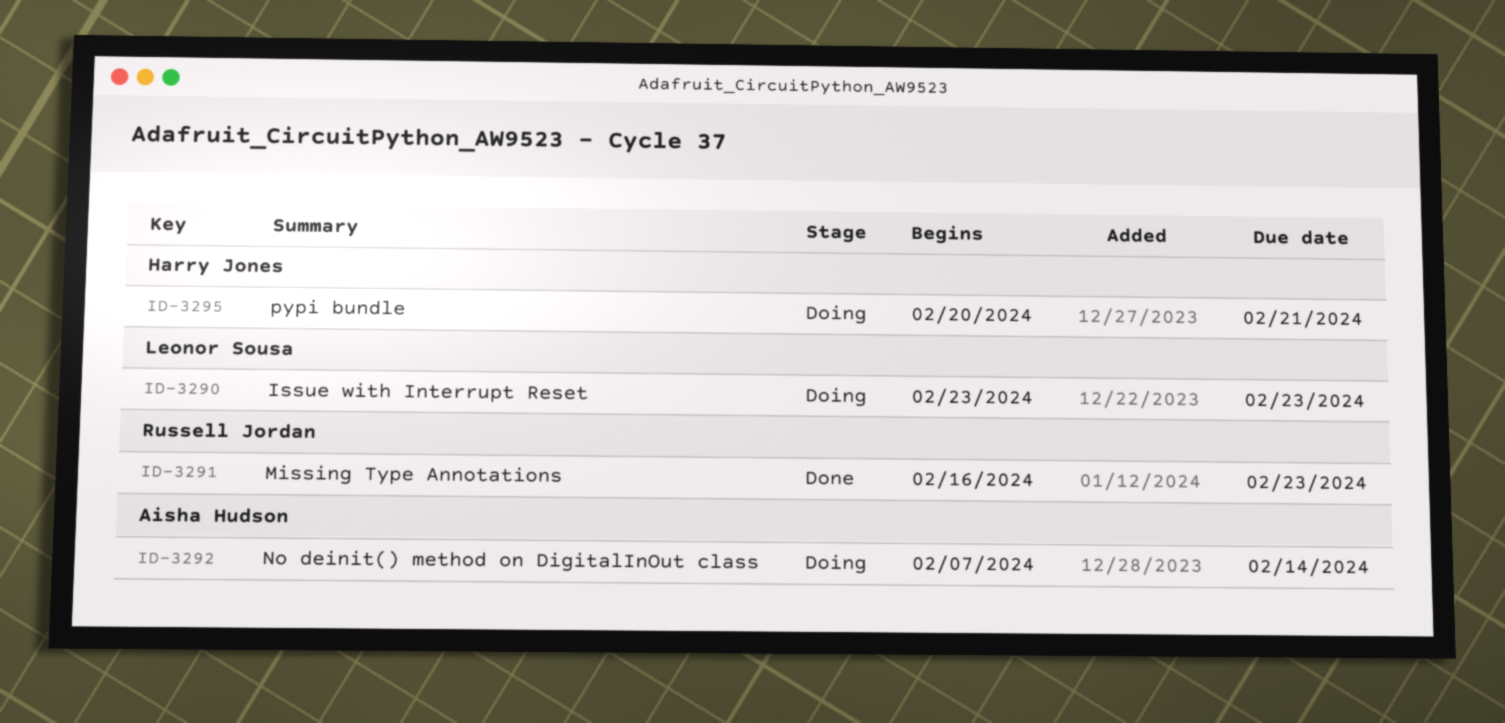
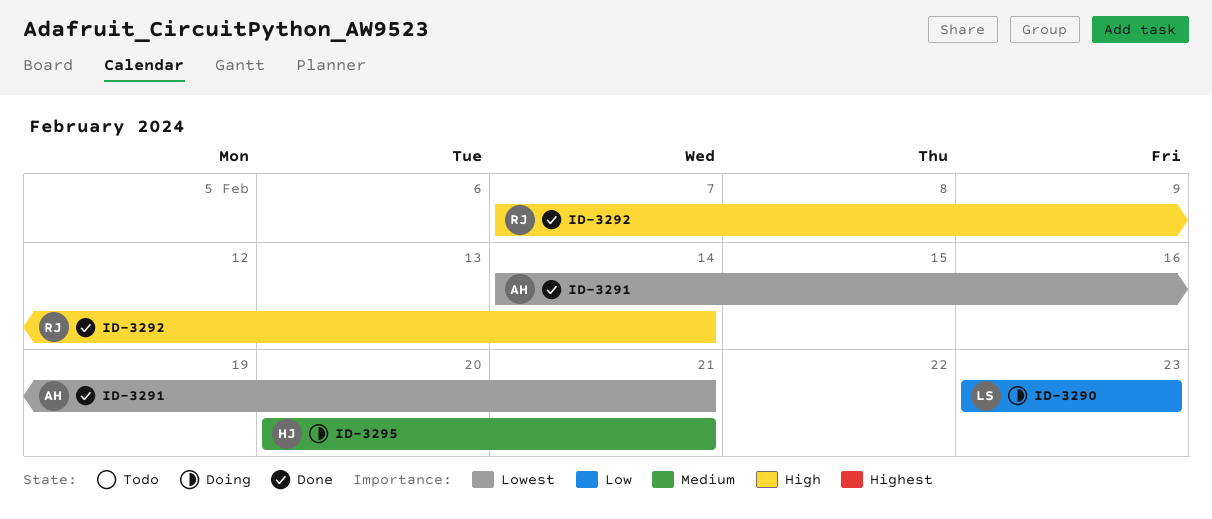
ID-3291, owner: Russell Jordan -> Aisha Hudson
ID-3291, start: Feb 16 -> Feb 14
ID-3291, due: Feb 23 -> Feb 21
ID-3292, status: Doing -> Done
ID-3292, owner: Aisha Hudson -> Russell Jordan

